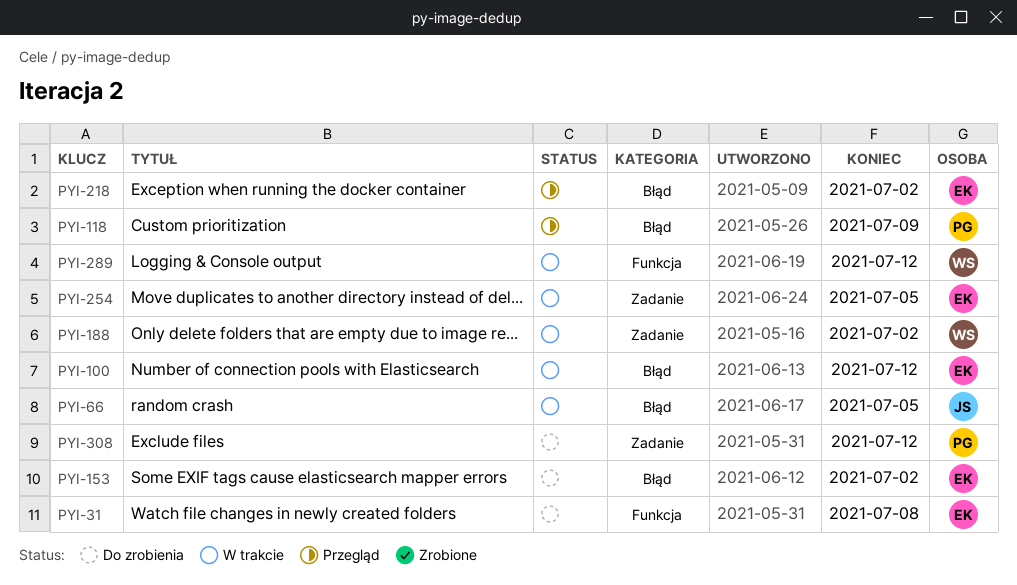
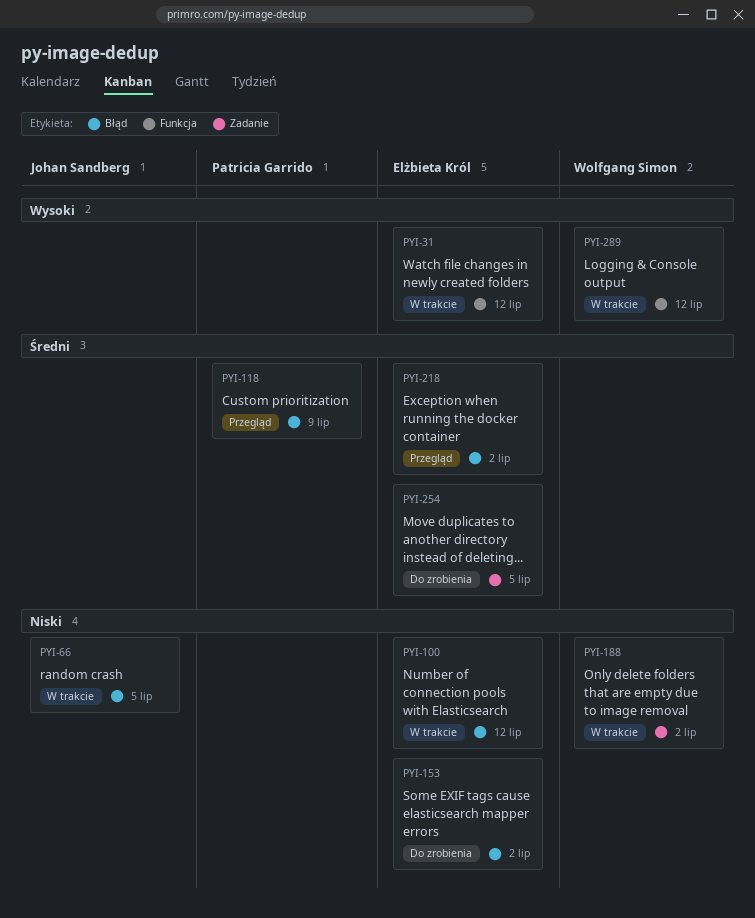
PYI-31, status: Do zrobienia -> W trakcie
PYI-31, due: Jul 8 -> Jul 12
PYI-254, status: W trakcie -> Do zrobienia
PYI-308: present -> none

